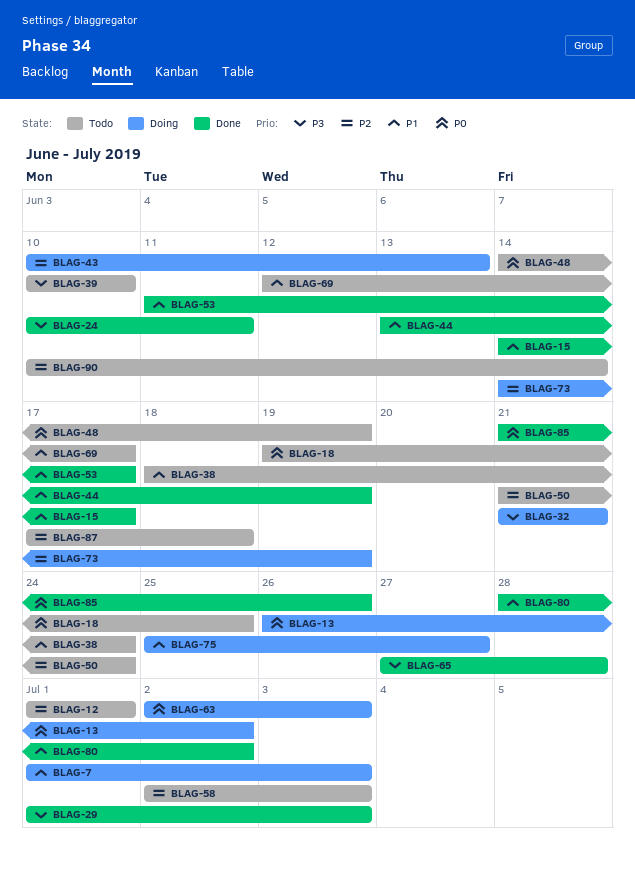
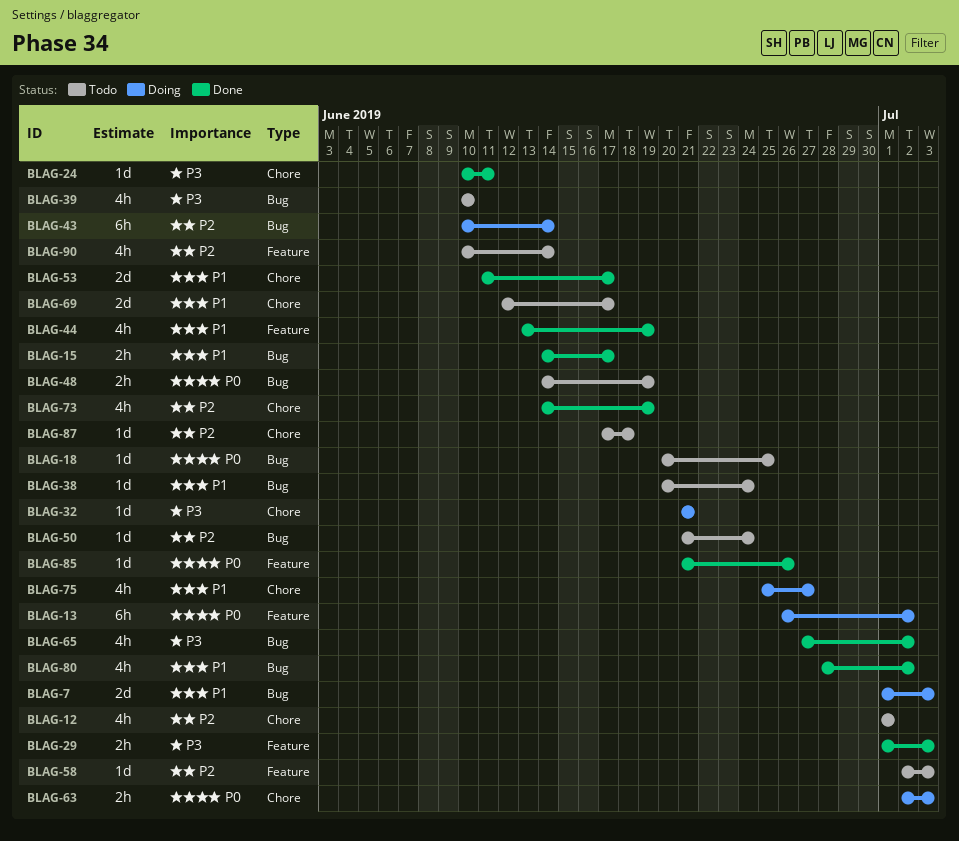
BLAG-18, start: Jun 19 -> Jun 20
BLAG-38, start: Jun 18 -> Jun 20
BLAG-43, due: Jun 13 -> Jun 14
BLAG-65, due: Jun 28 -> Jul 2
BLAG-73, status: Doing -> Done

